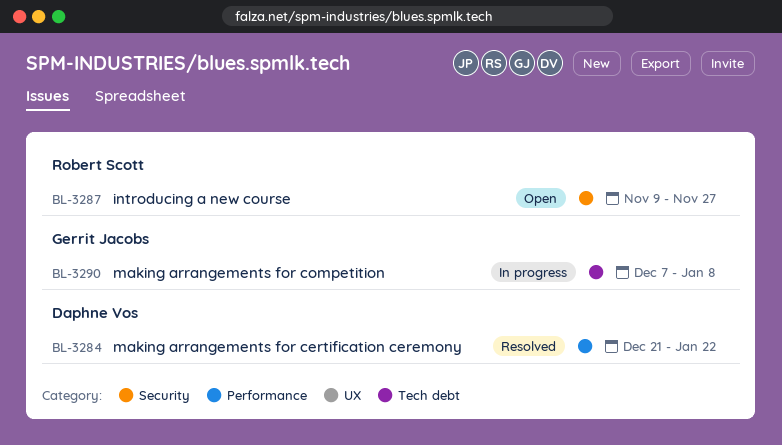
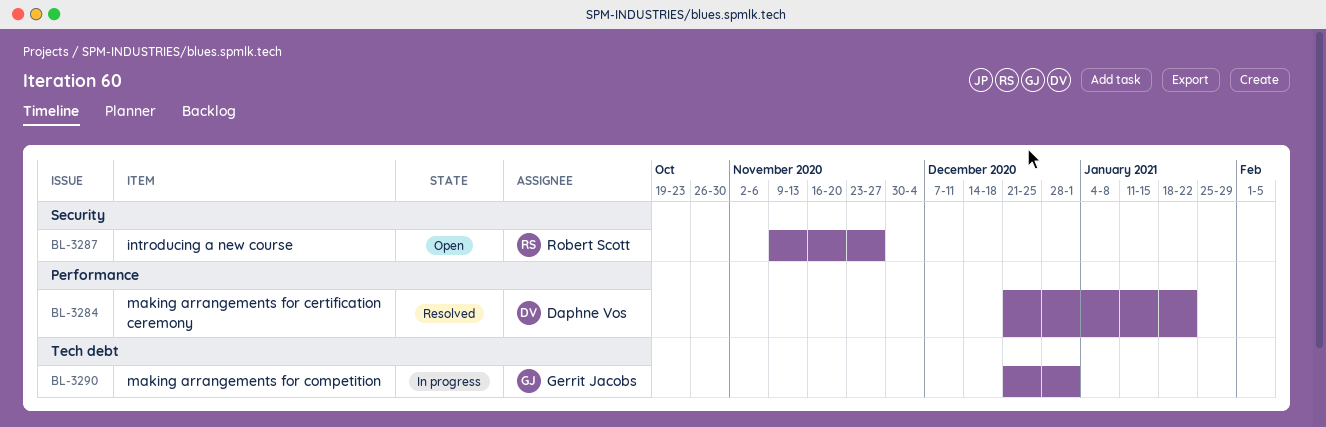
BL-3290, start: Dec 7 -> Dec 21
BL-3290, due: Jan 8 -> Jan 1

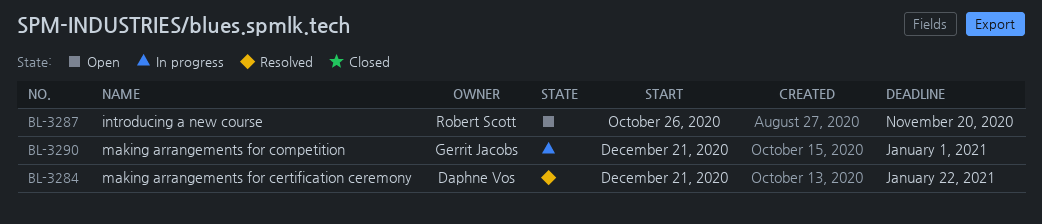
BL-3287, start: Nov 9 -> Oct 26
BL-3287, due: Nov 27 -> Nov 20

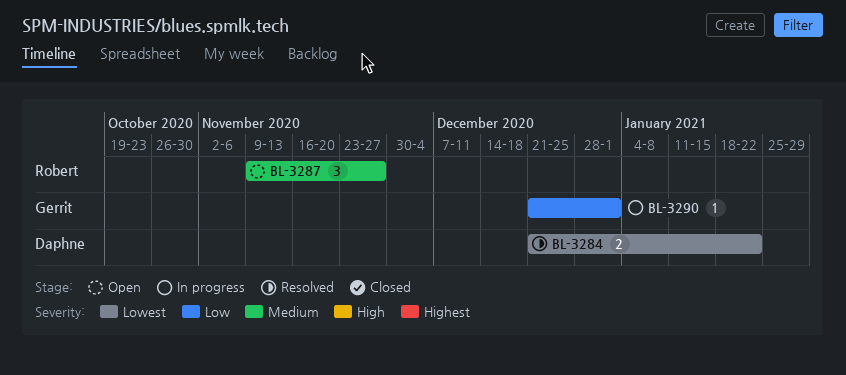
BL-3287, start: Oct 26 -> Nov 9
BL-3287, due: Nov 20 -> Nov 27

